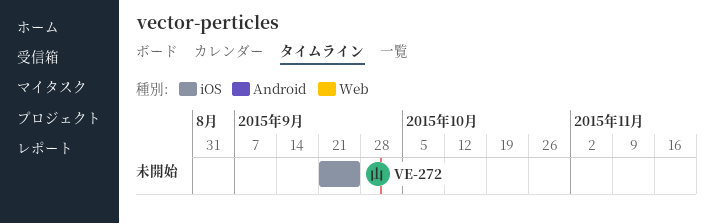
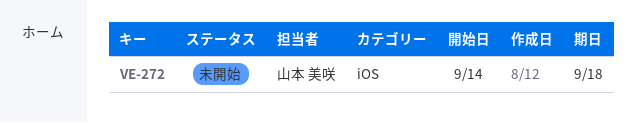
VE-272, start: Sep 21 -> Sep 14
VE-272, due: Sep 25 -> Sep 18

